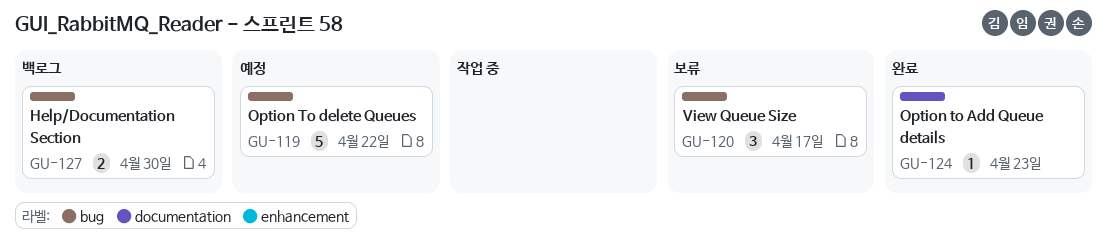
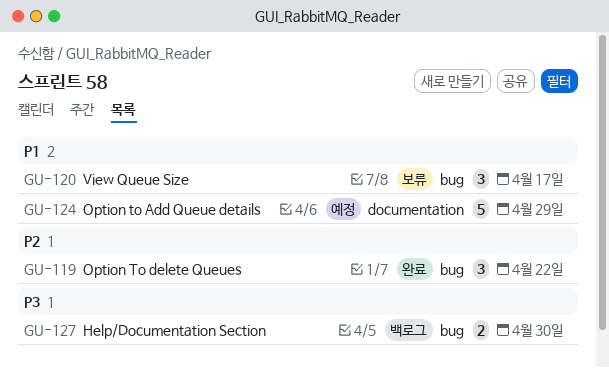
GU-119, status: 예정 -> 완료
GU-119, estimate: 5 -> 3
GU-124, status: 완료 -> 예정
GU-124, estimate: 1 -> 5
GU-124, due: Apr 23 -> Apr 29

